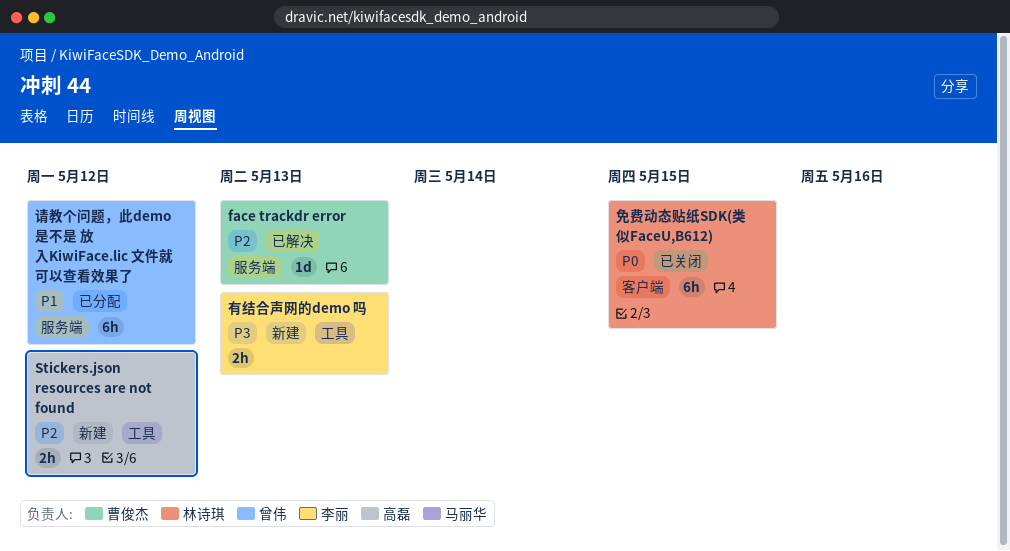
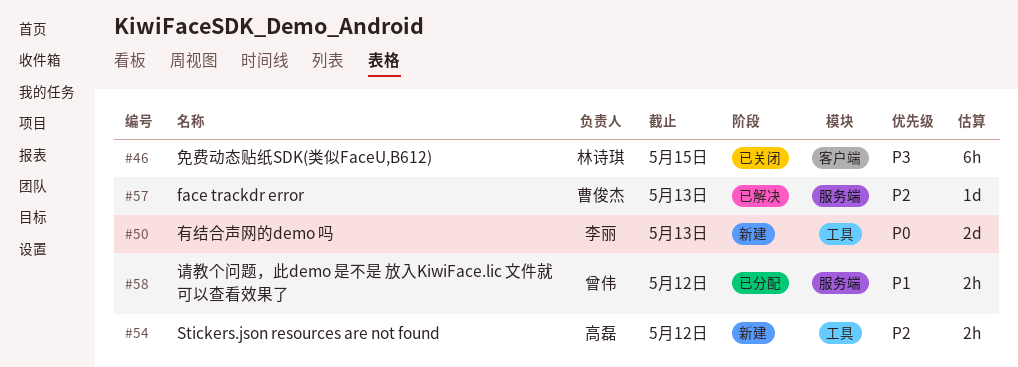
免费动态贴纸SDK(类似FaceU,B612), priority: P0 -> P3
有结合声网的demo 吗, priority: P3 -> P0
有结合声网的demo 吗, estimate: 2h -> 2d
请教个问题，此demo 是不是 放入KiwiFace.lic 文件就可以查看效果了, estimate: 6h -> 2h

